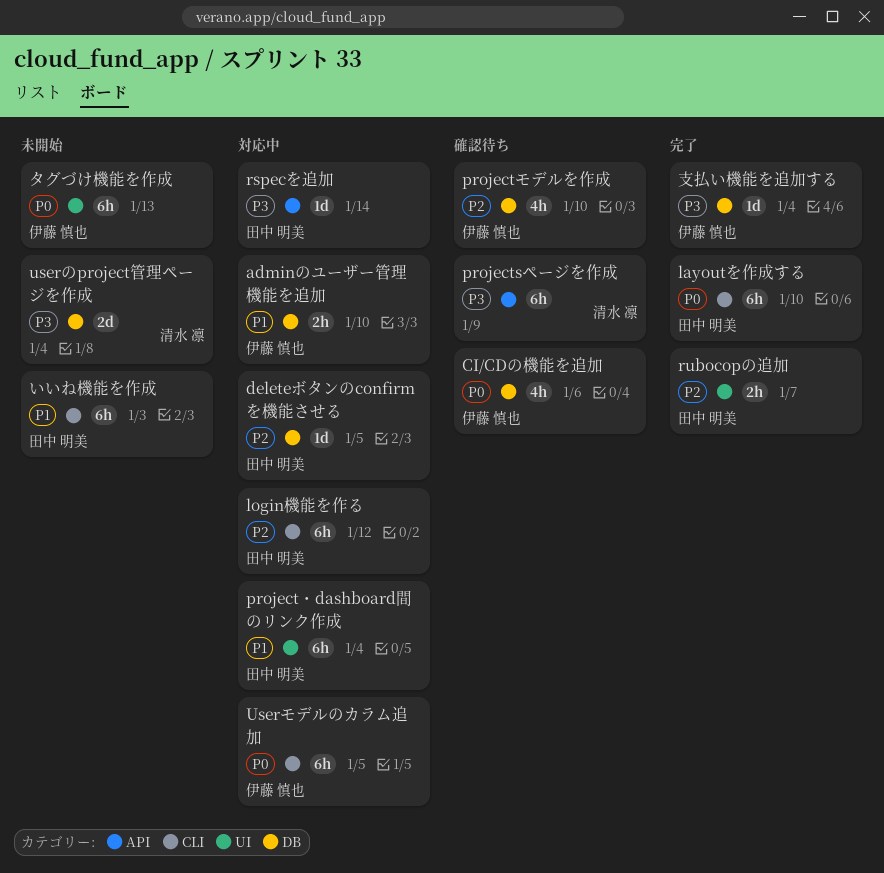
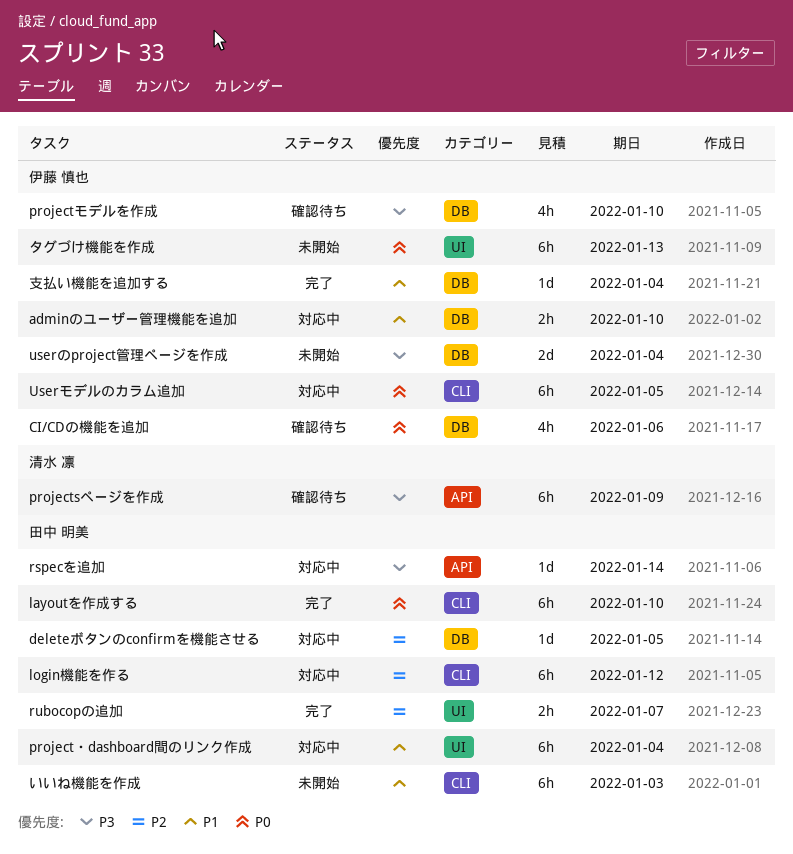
projectモデルを作成, priority: P2 -> P3
userのproject管理ページを作成, owner: 清水 凛 -> 伊藤 慎也
支払い機能を追加する, priority: P3 -> P1

